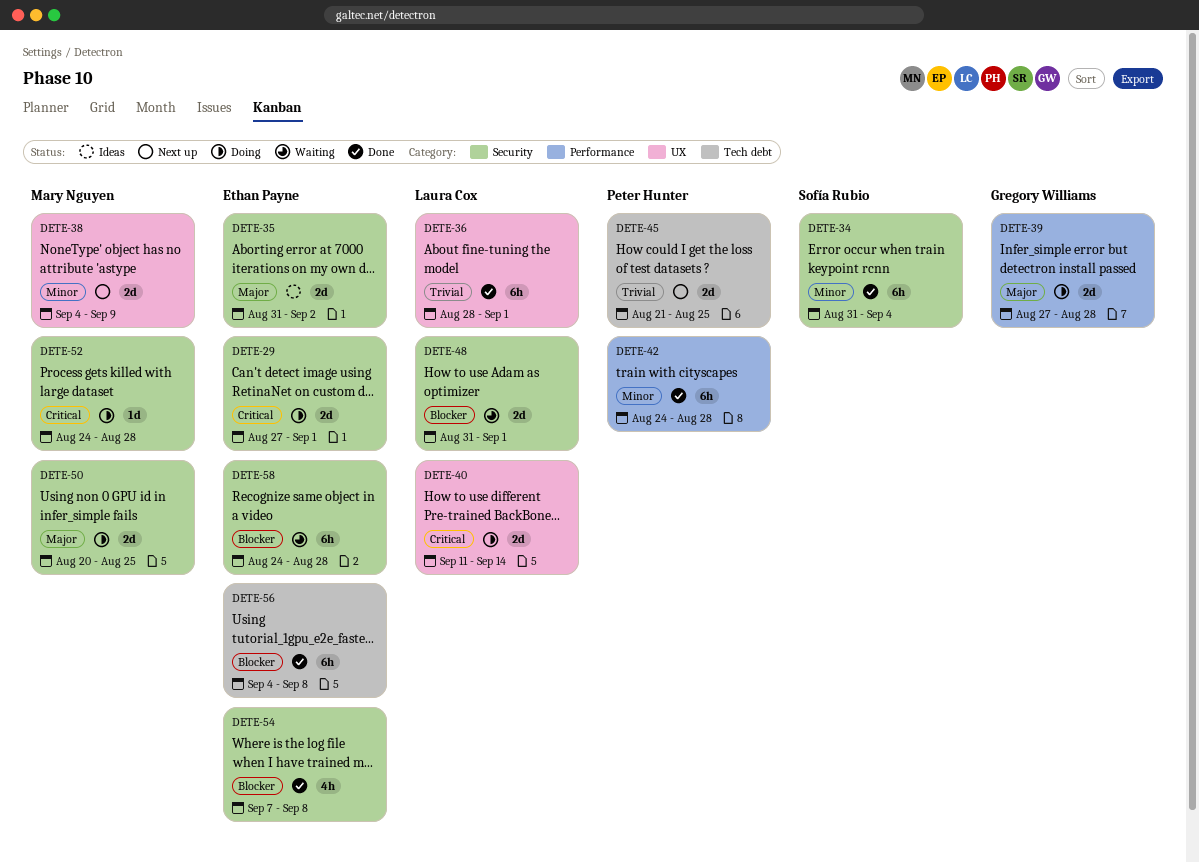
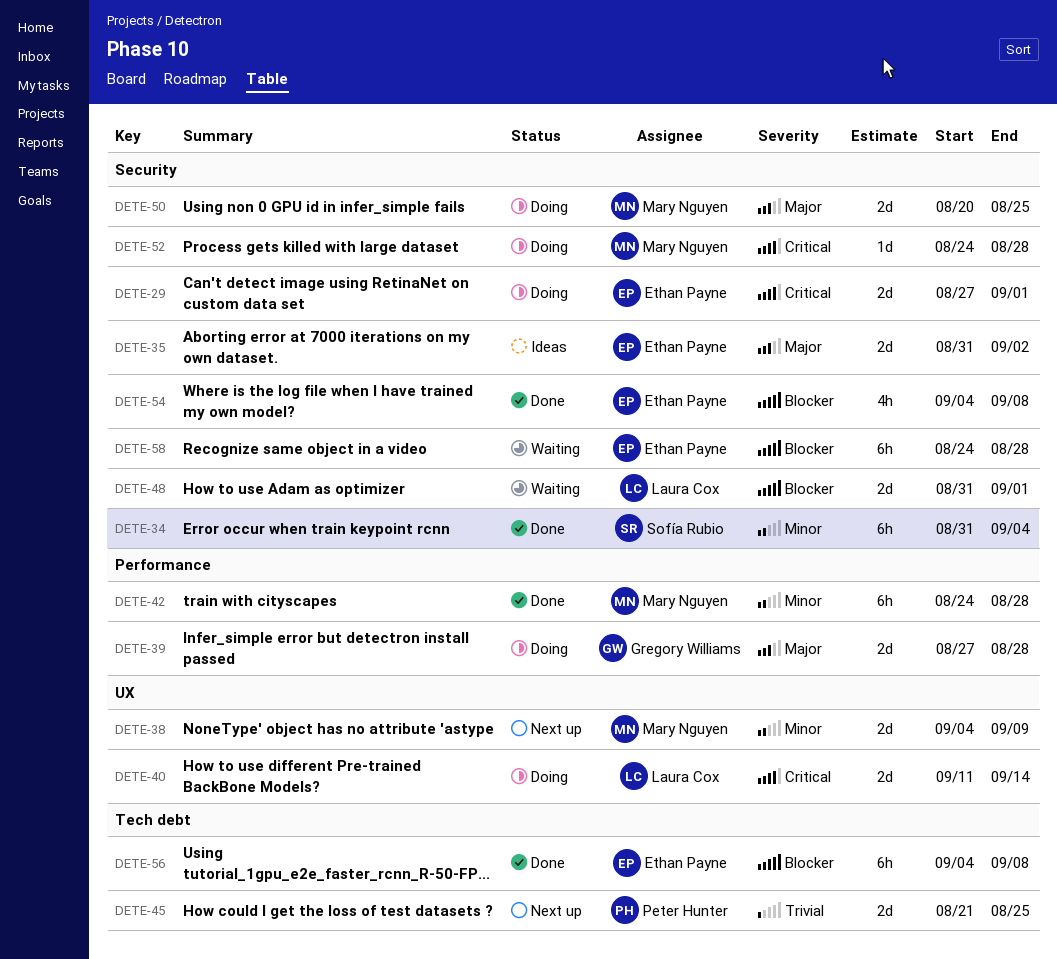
DETE-36: present -> none
DETE-42, owner: Peter Hunter -> Mary Nguyen
DETE-54, start: Sep 7 -> Sep 4

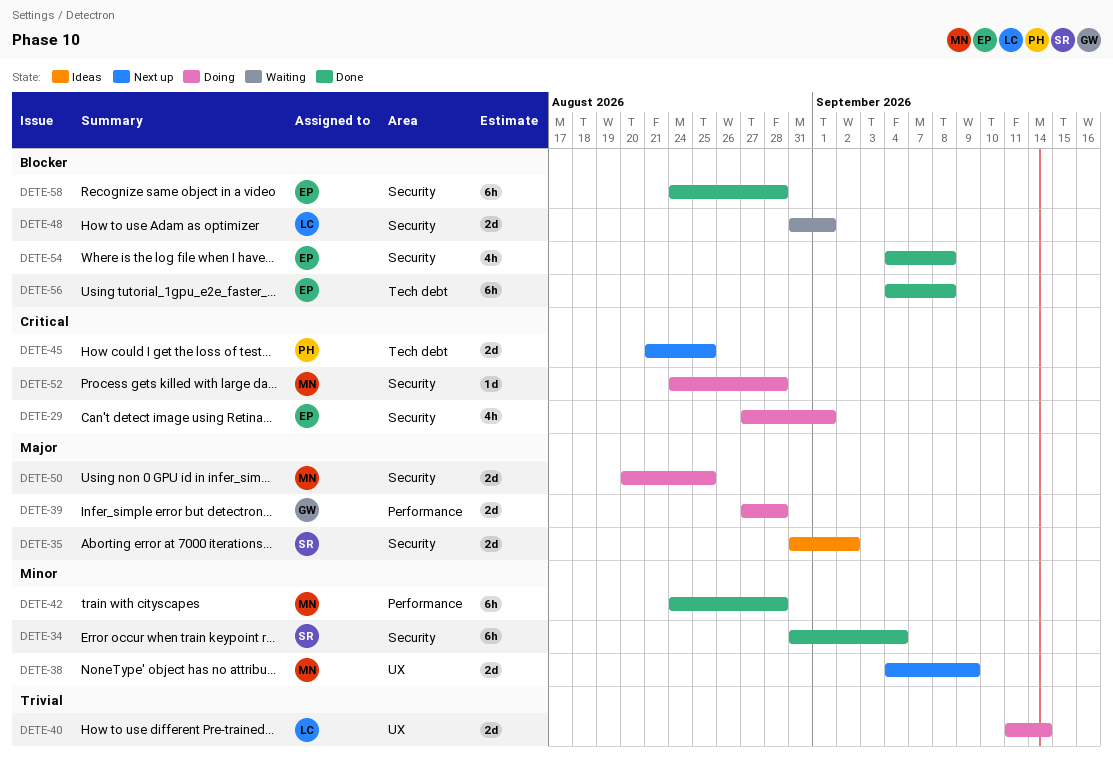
DETE-29, estimate: 2d -> 4h
DETE-35, owner: Ethan Payne -> Sofía Rubio
DETE-40, priority: Critical -> Trivial
DETE-45, priority: Trivial -> Critical
DETE-58, status: Waiting -> Done

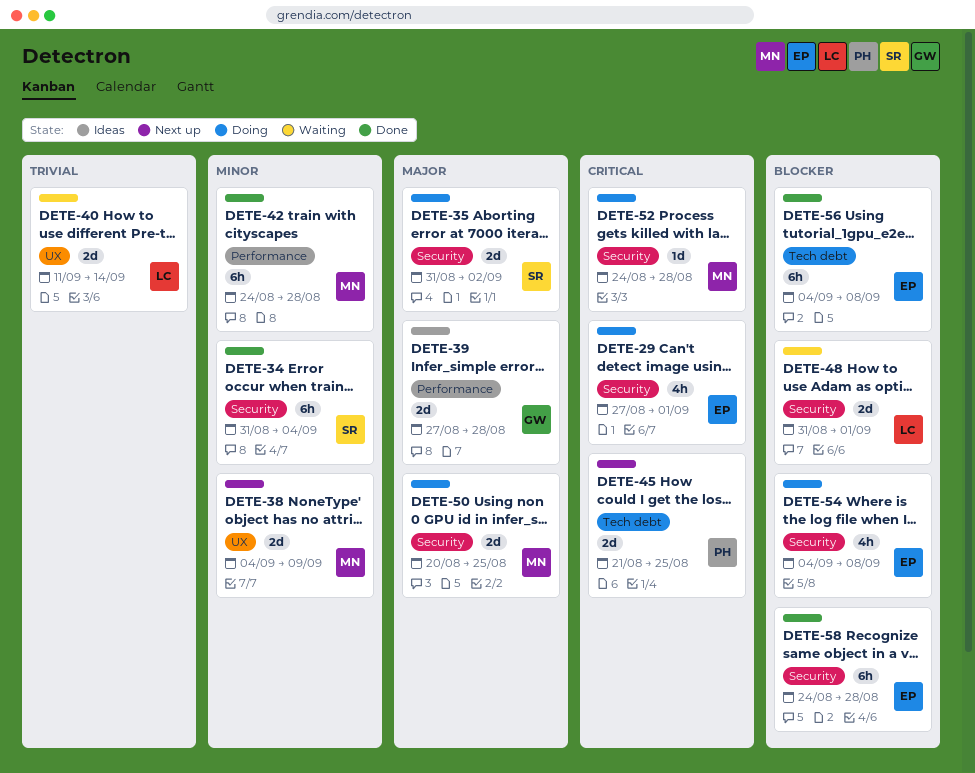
DETE-35, status: Ideas -> Doing
DETE-39, status: Doing -> Ideas
DETE-40, status: Doing -> Waiting
DETE-54, status: Done -> Doing

